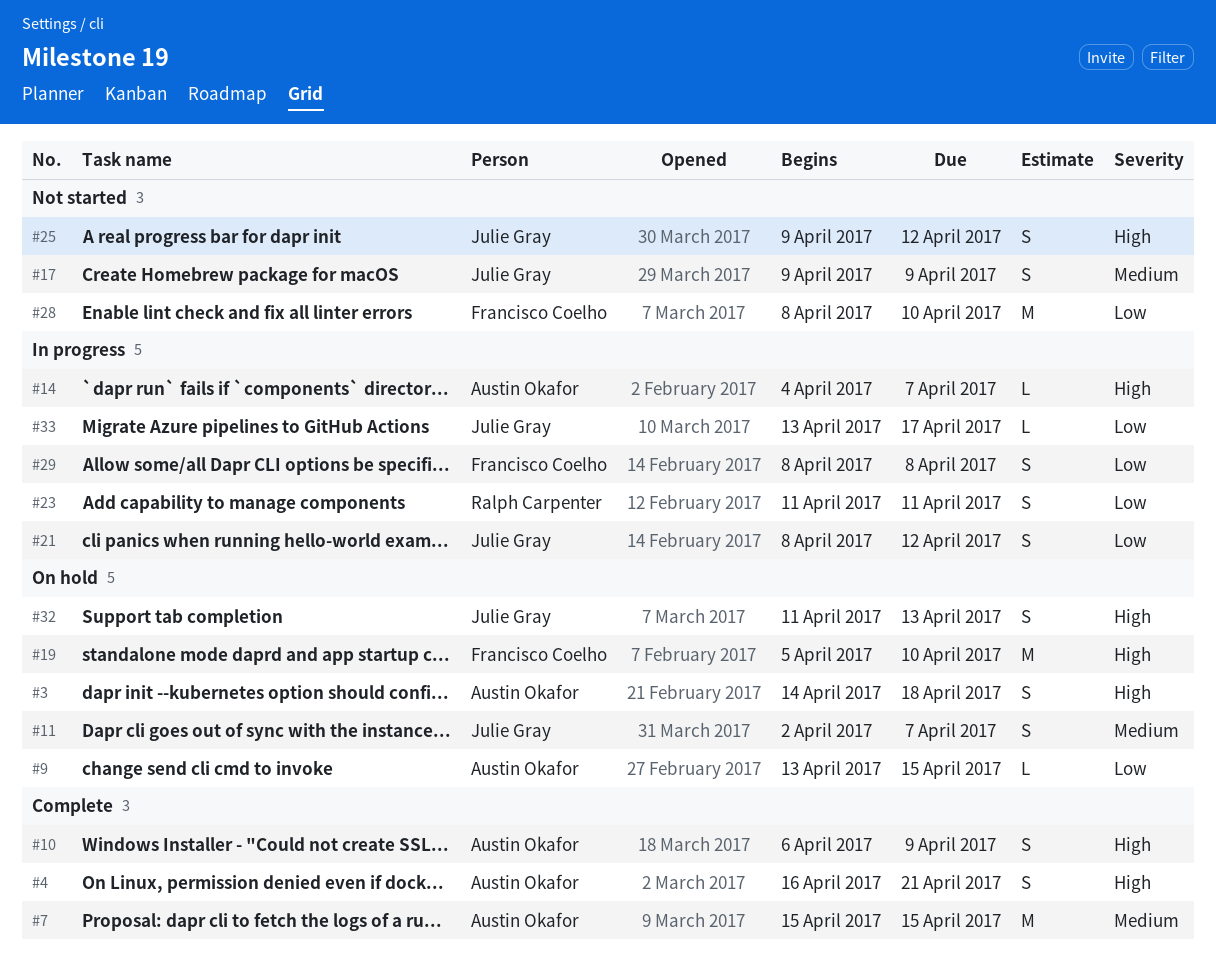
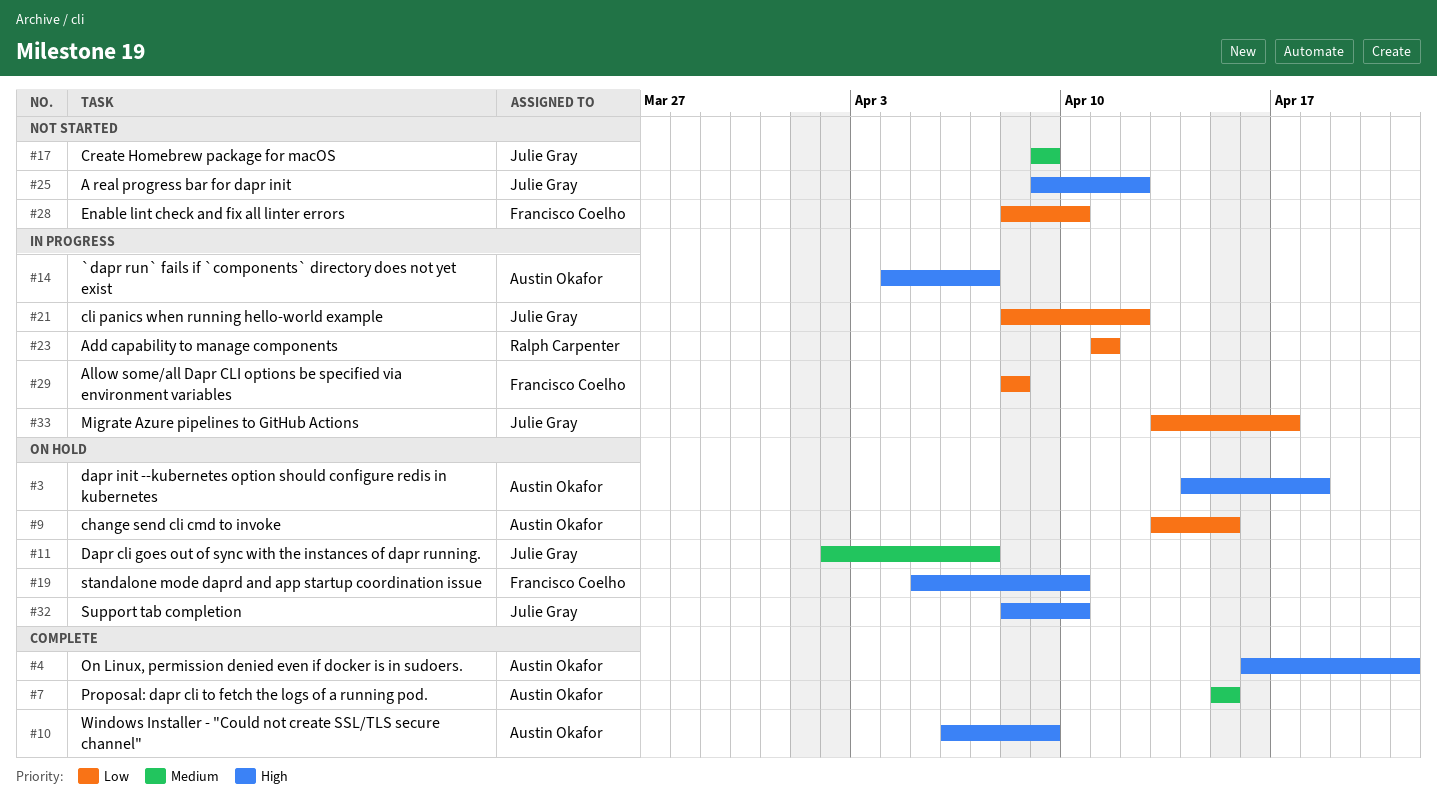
#32, start: Apr 11 -> Apr 8
#32, due: Apr 13 -> Apr 10

